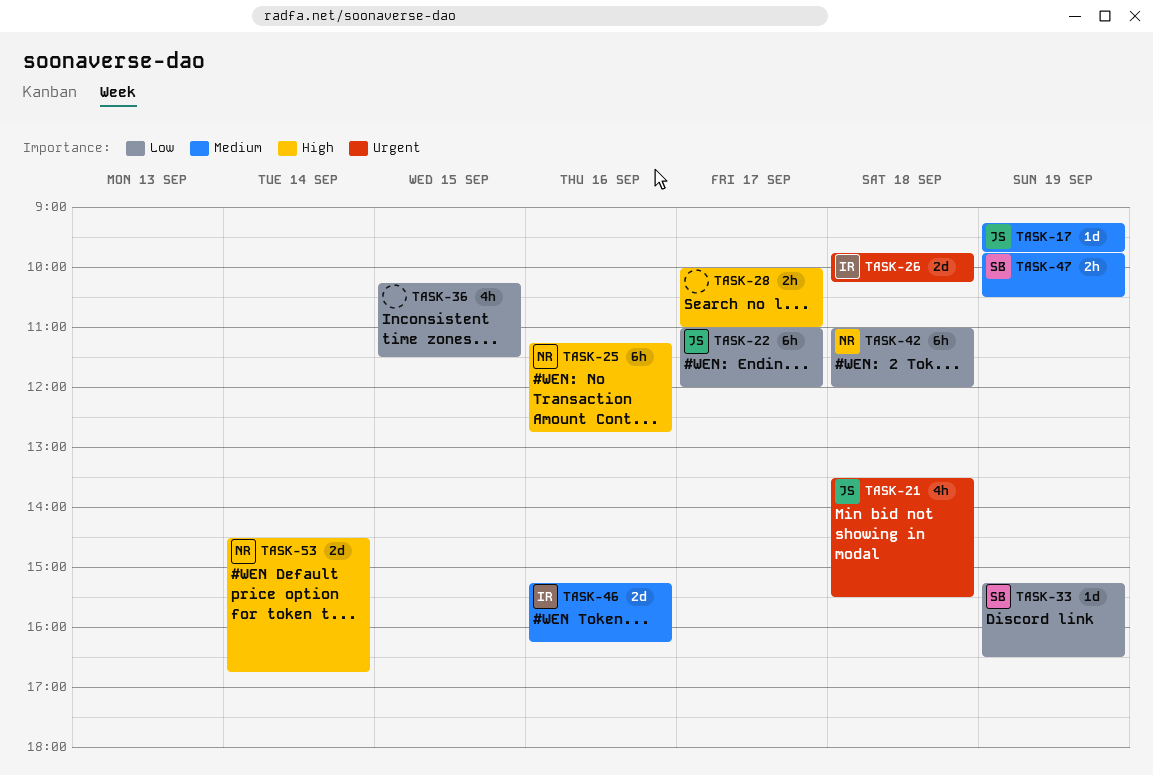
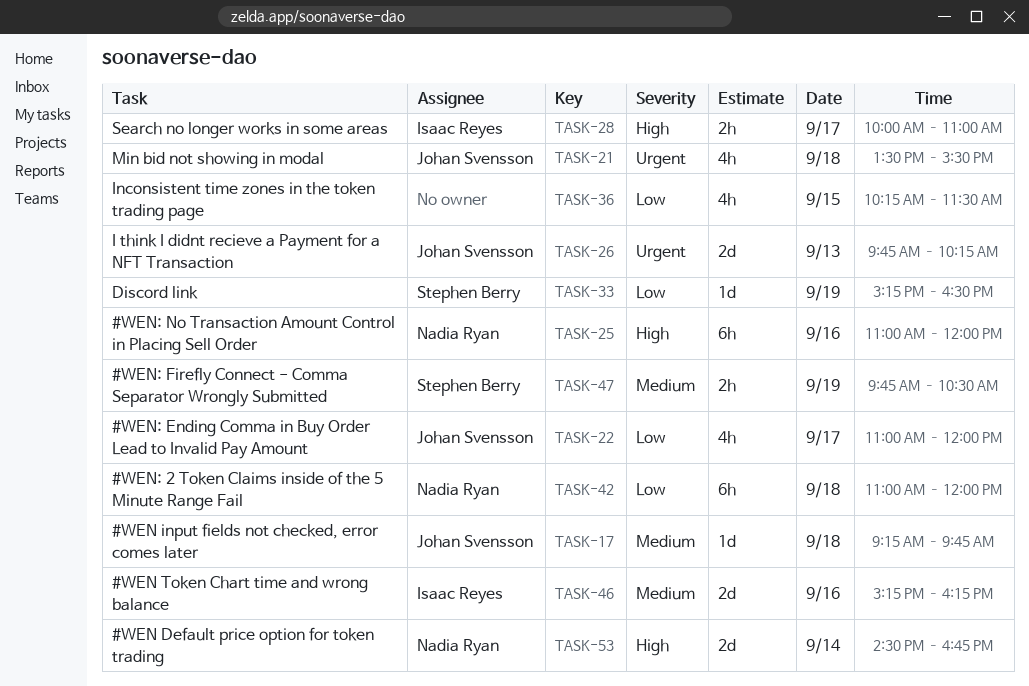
TASK-17, day: Sep 19 -> Sep 18
TASK-22, estimate: 6h -> 4h
TASK-25, begins: 11:15 -> 11:00
TASK-25, ends: 12:45 -> 12:00
TASK-26, owner: Isaac Reyes -> Johan Svensson
TASK-26, day: Sep 18 -> Sep 13
TASK-28, owner: none -> Isaac Reyes

